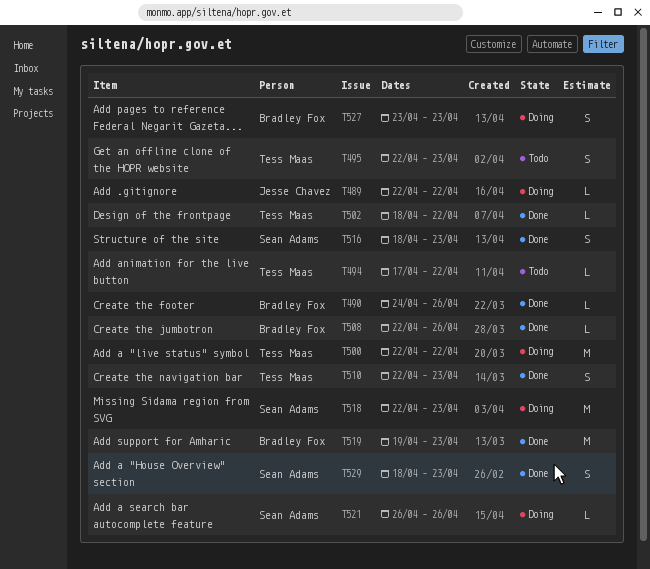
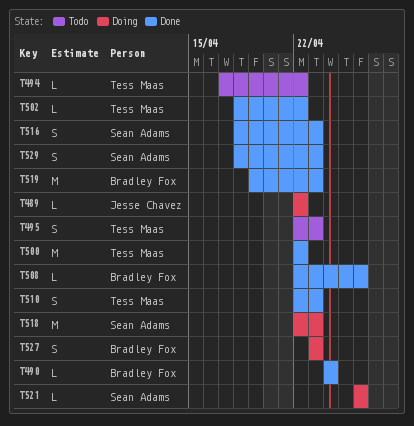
T490, due: Apr 26 -> Apr 24
T500, status: Doing -> Done

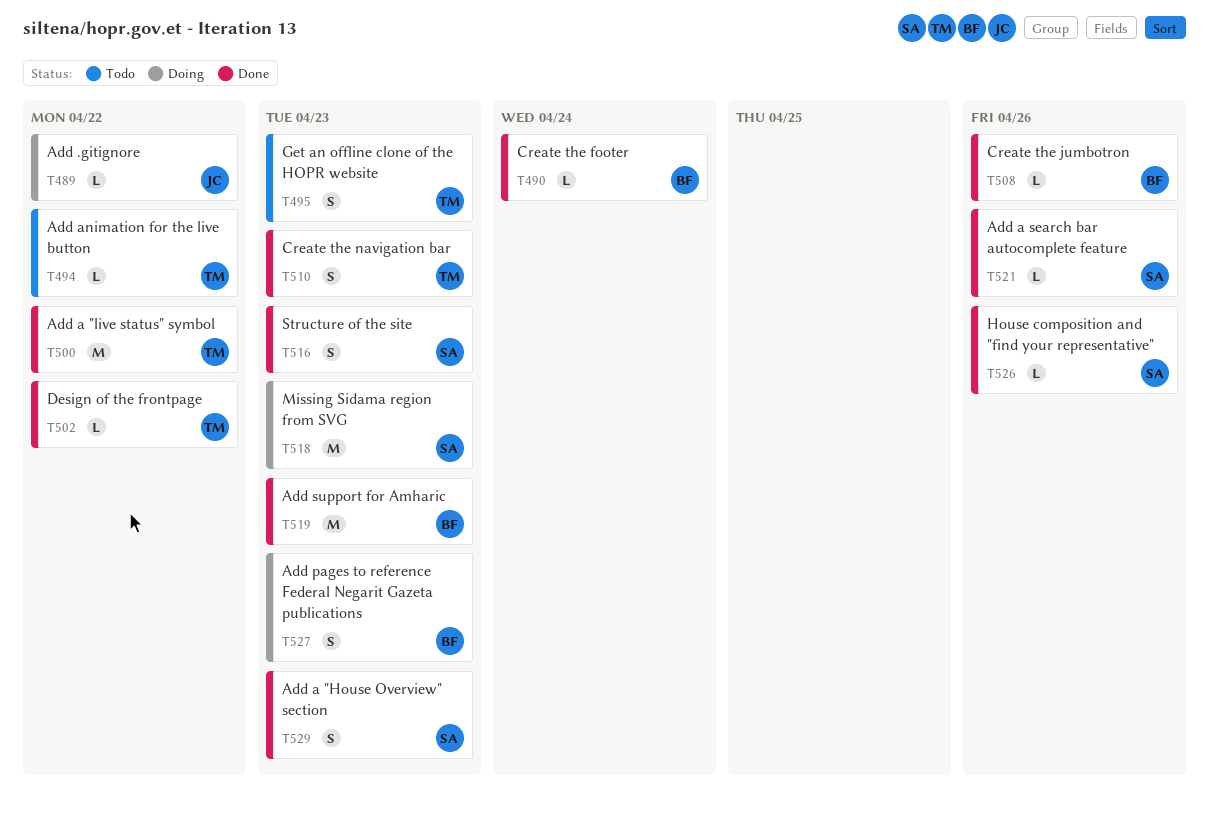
T521, status: Doing -> Done
T526: none -> present

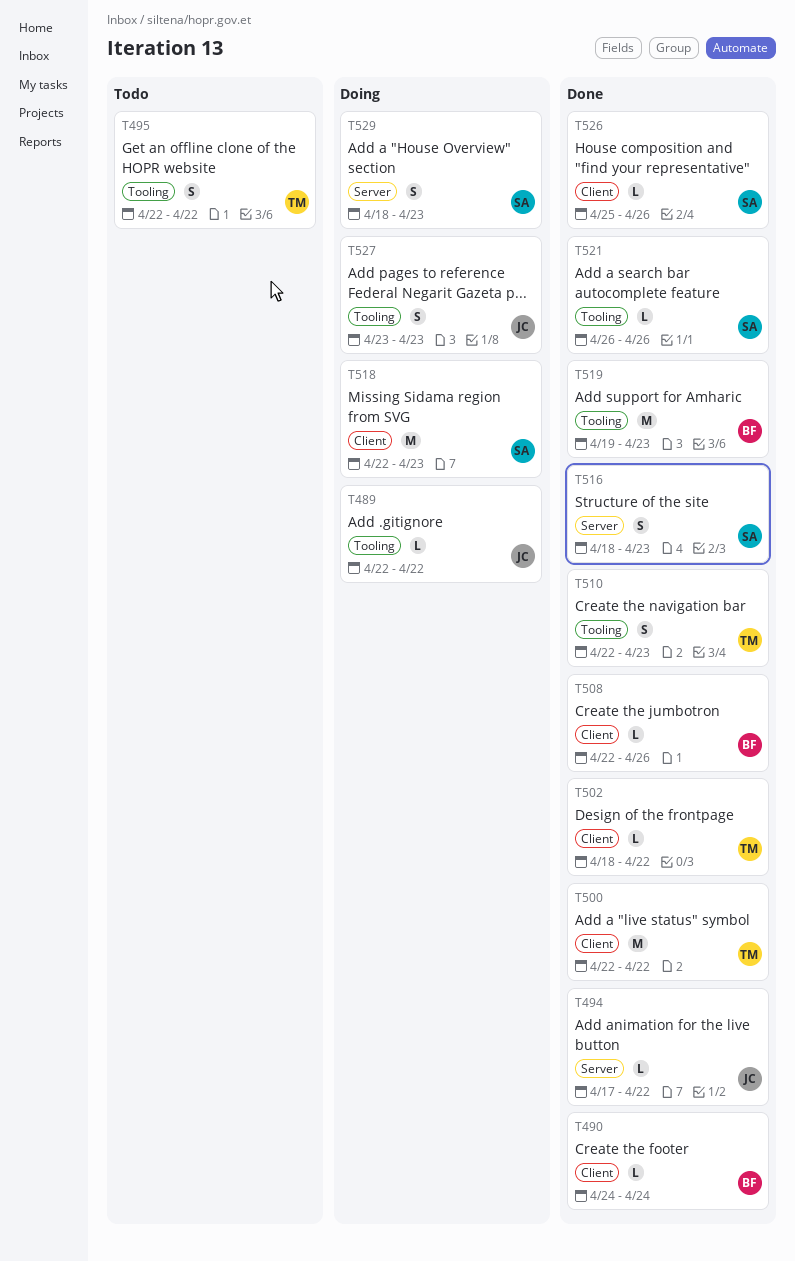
T494, status: Todo -> Done
T494, owner: TM -> JC
T495, due: Apr 23 -> Apr 22
T527, owner: BF -> JC
T529, status: Done -> Doing

